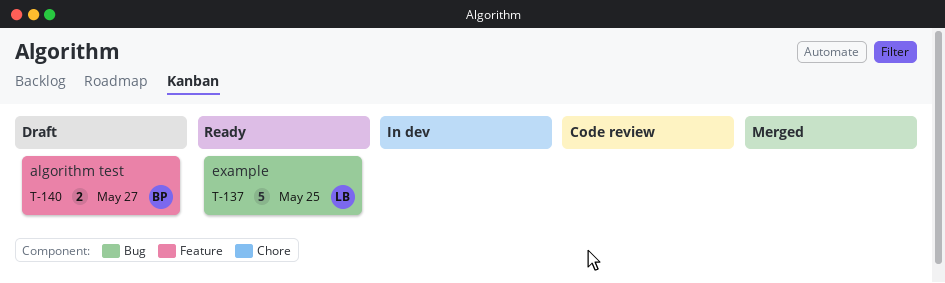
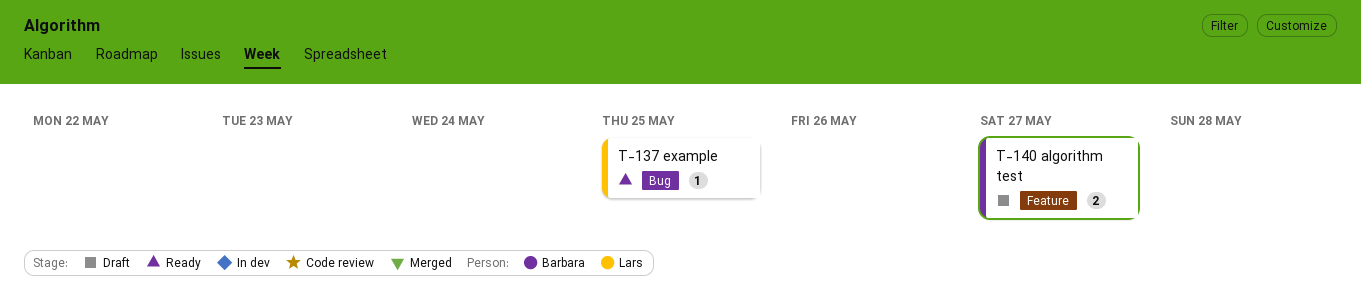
T-137, estimate: 5 -> 1

